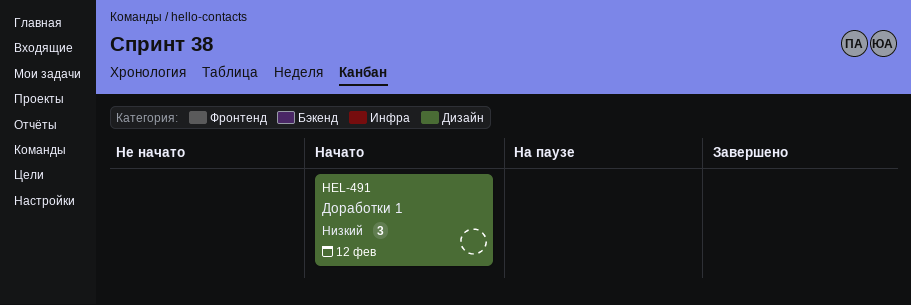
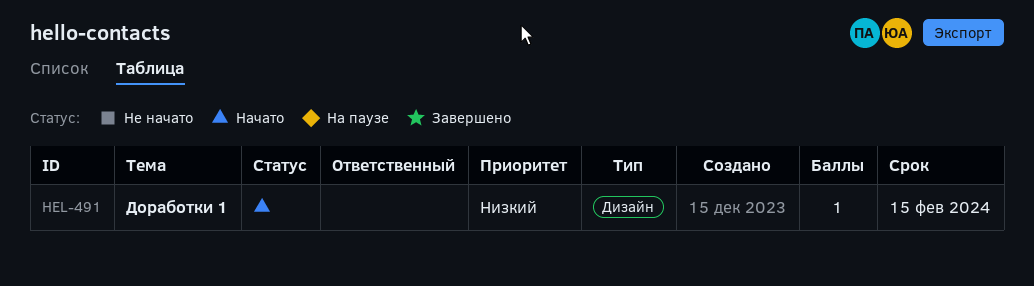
HEL-491, estimate: 3 -> 1
HEL-491, due: Feb 12 -> Feb 15

